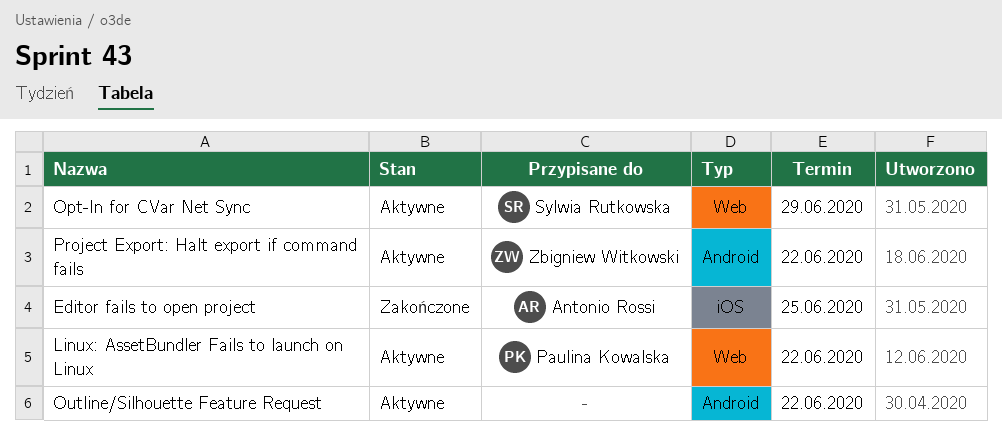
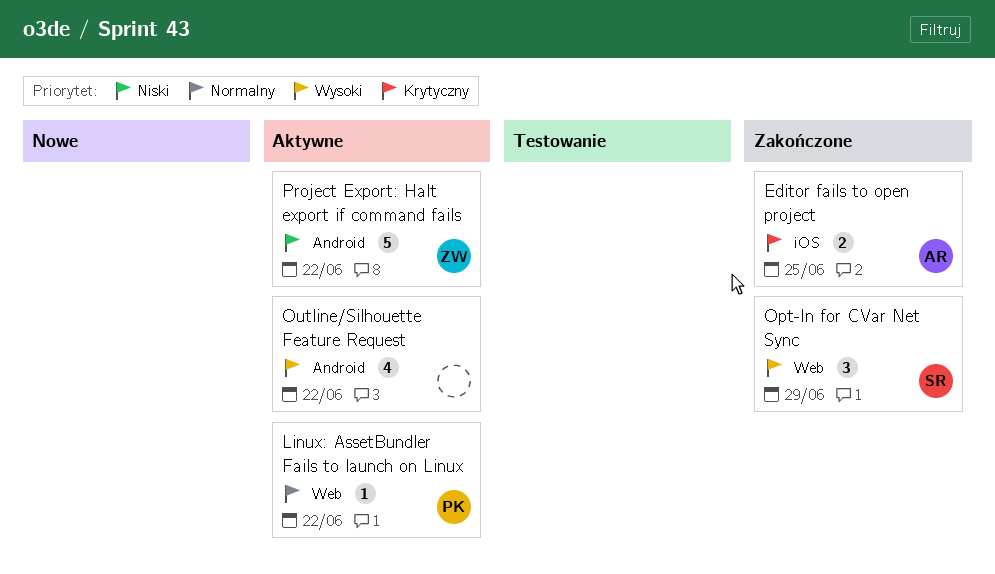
Opt-In for CVar Net Sync, status: Aktywne -> Zakończone

